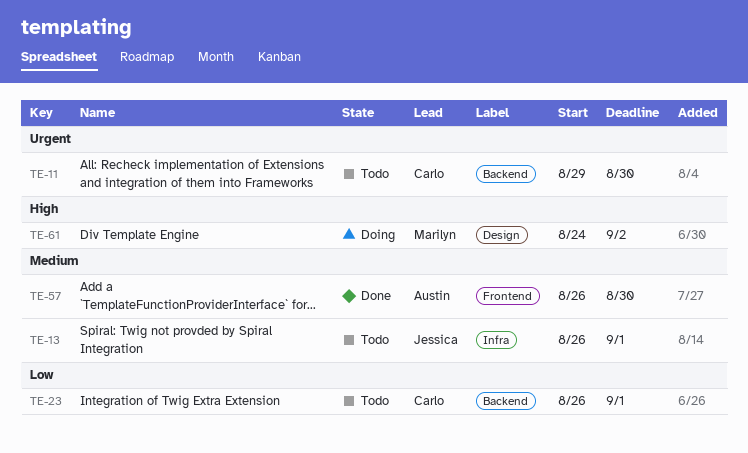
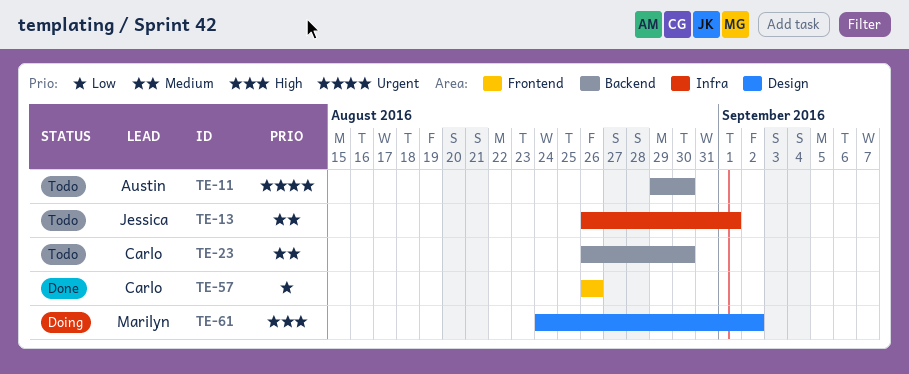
TE-11, owner: Carlo -> Austin
TE-23, priority: Low -> Medium
TE-23, due: Sep 1 -> Aug 30
TE-57, owner: Austin -> Carlo
TE-57, priority: Medium -> Low
TE-57, due: Aug 30 -> Aug 26

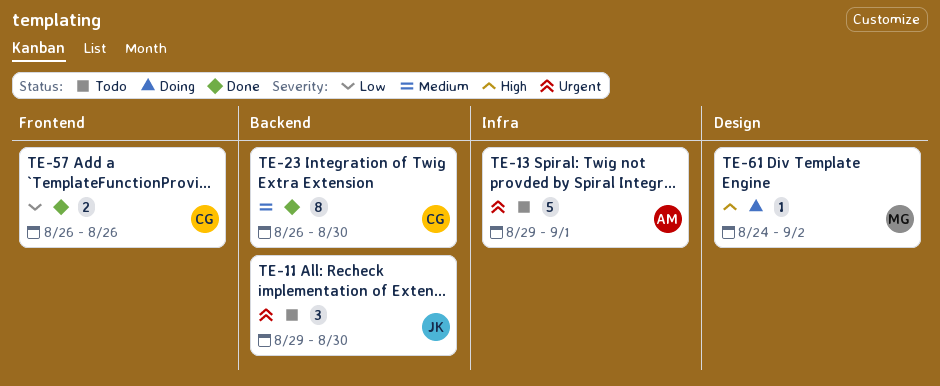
TE-11, owner: Austin -> Jessica
TE-13, owner: Jessica -> Austin
TE-13, priority: Medium -> Urgent
TE-13, start: Aug 26 -> Aug 29
TE-23, status: Todo -> Done

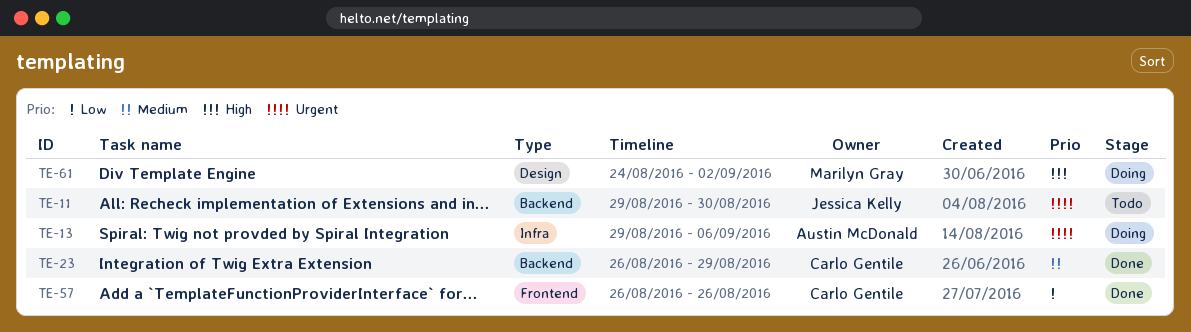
TE-13, status: Todo -> Doing
TE-13, due: Sep 1 -> Sep 6
TE-23, due: Aug 30 -> Aug 29

